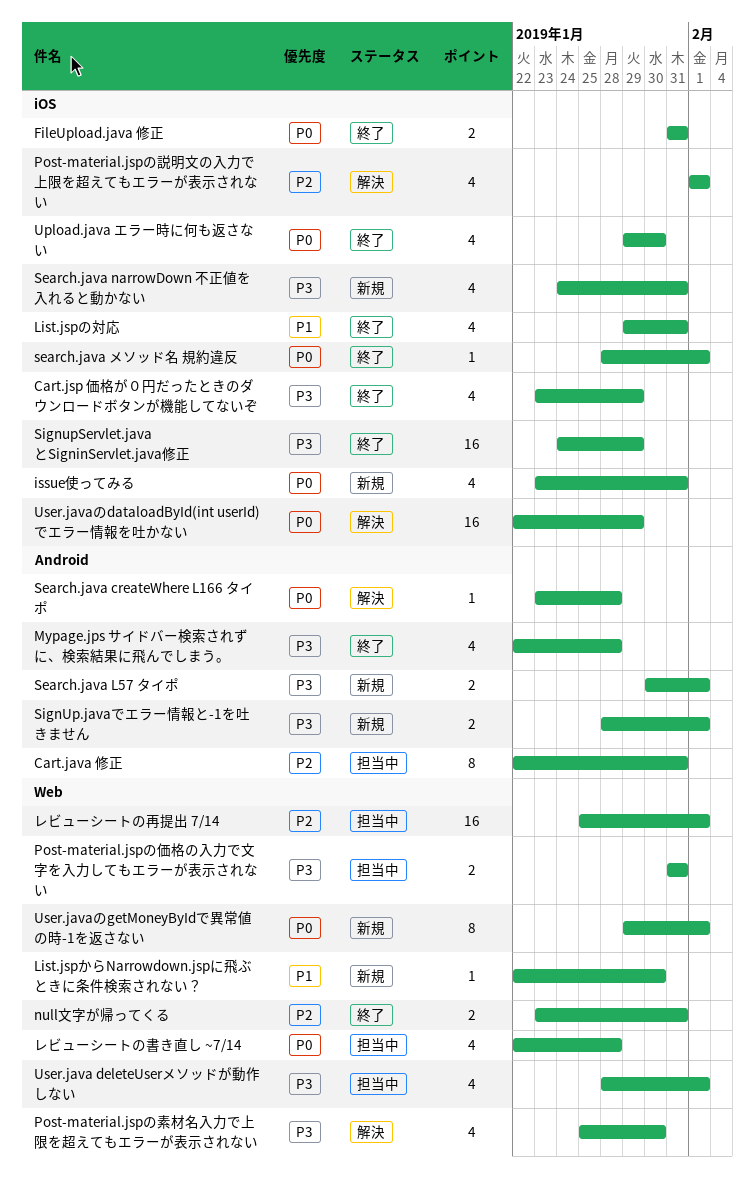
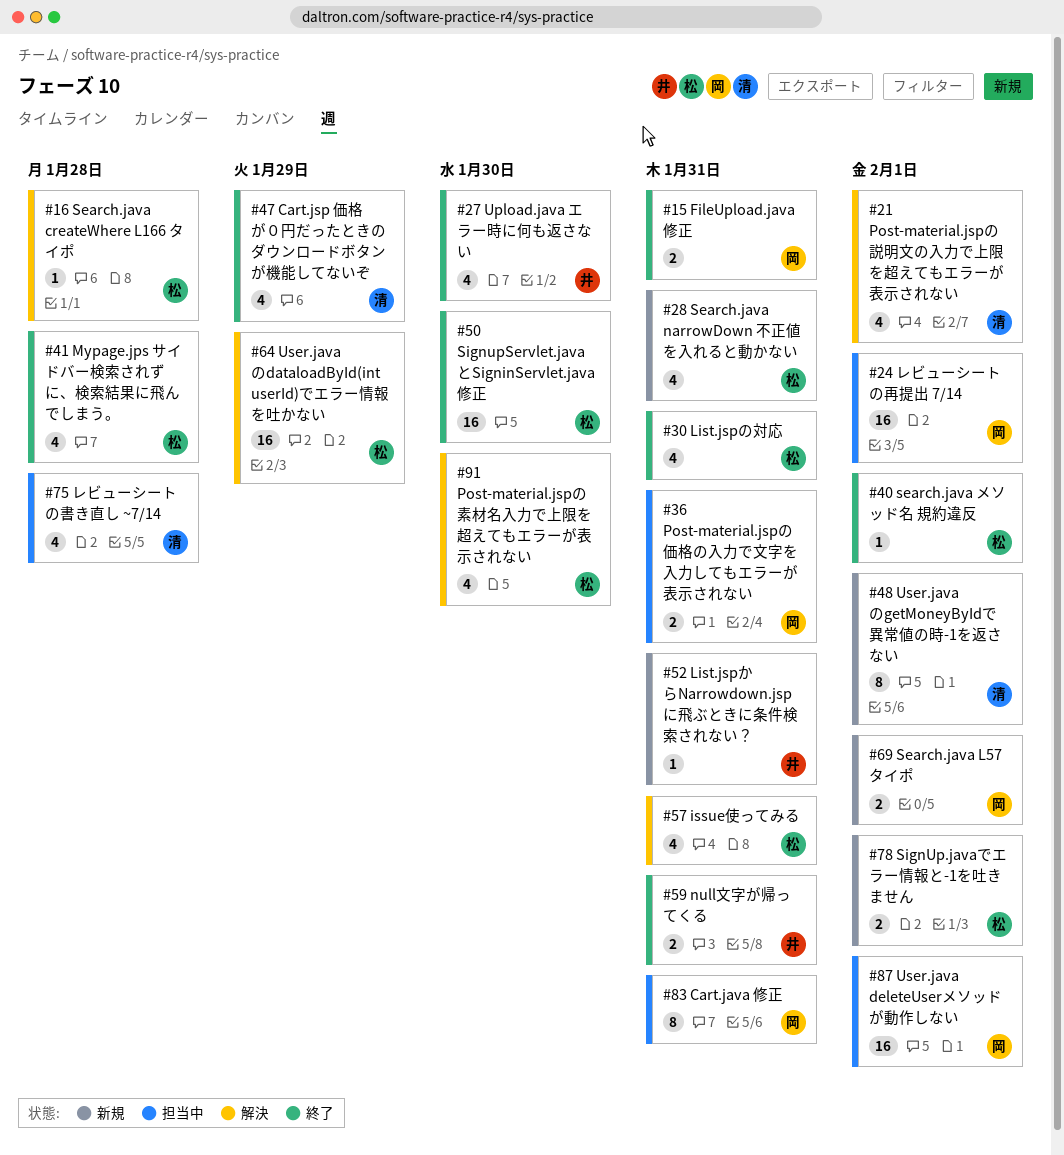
issue使ってみる, status: 新規 -> 解決
List.jspからNarrowdown.jspに飛ぶときに条件検索されない？, due: Jan 30 -> Jan 31
SignupServlet.javaとSigninServlet.java修正, due: Jan 29 -> Jan 30
User.java deleteUserメソッドが動作しない, estimate: 4 -> 16

